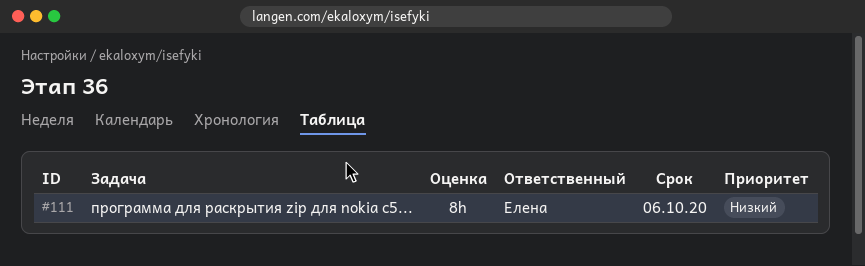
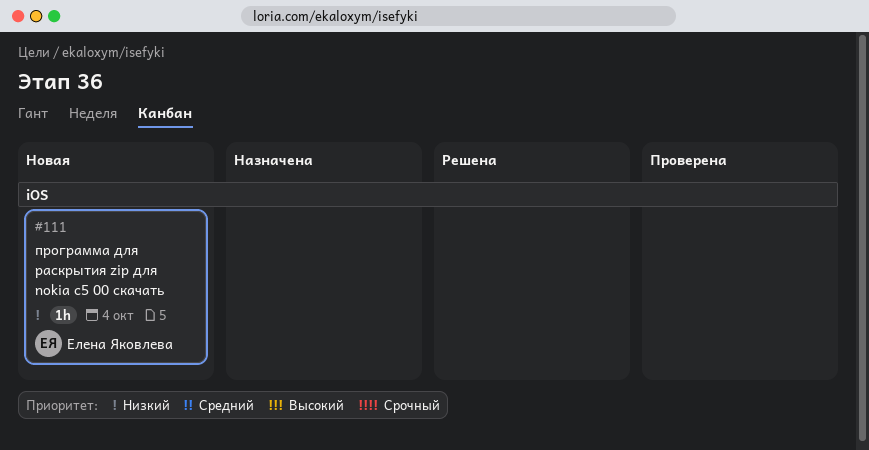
#111, estimate: 8h -> 1h
#111, due: Oct 6 -> Oct 4

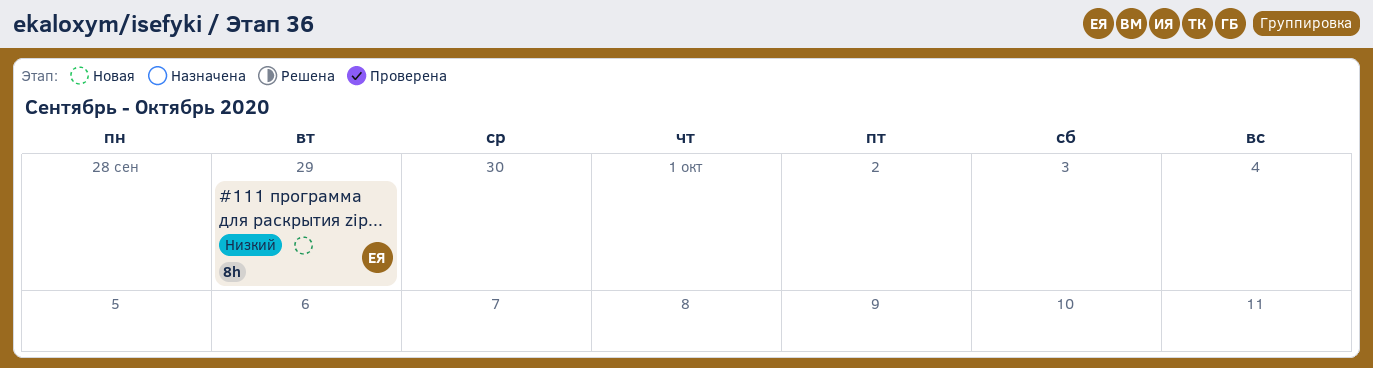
#111, estimate: 1h -> 8h
#111, due: Oct 4 -> Sep 29

